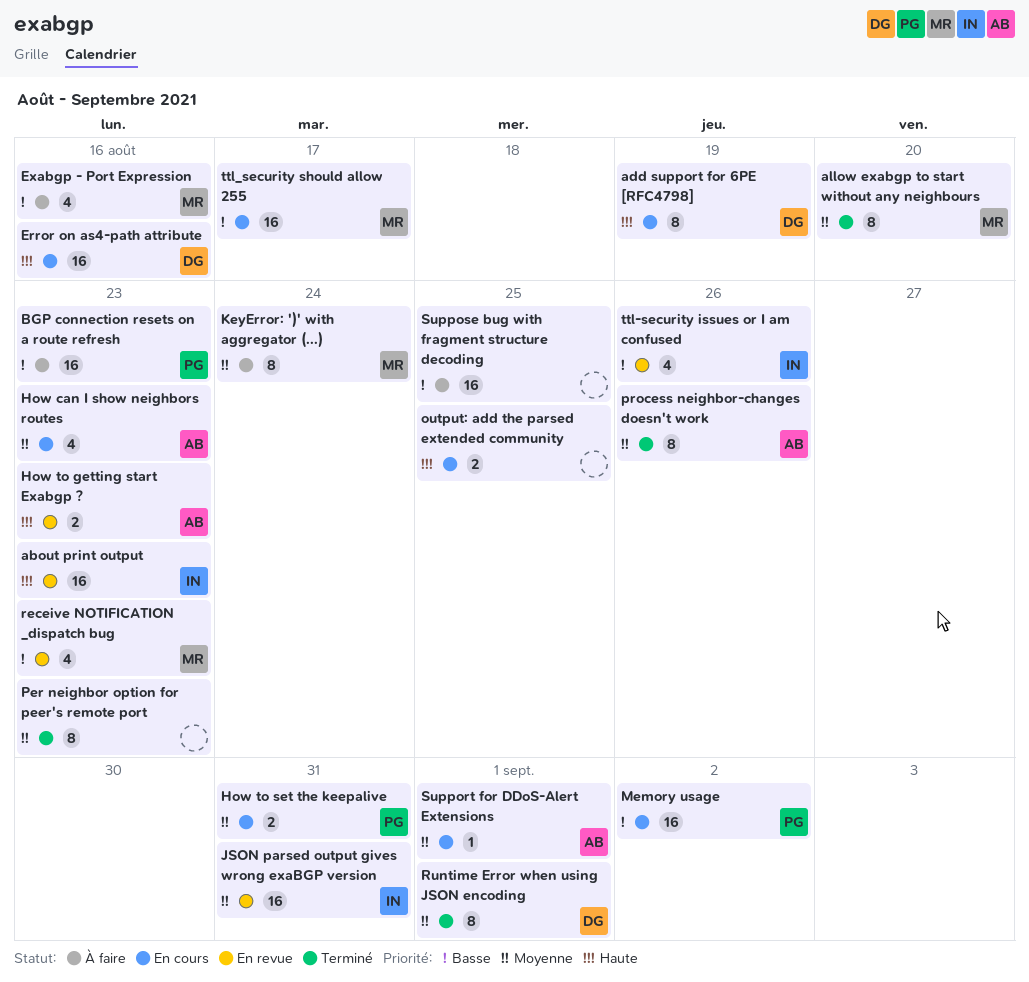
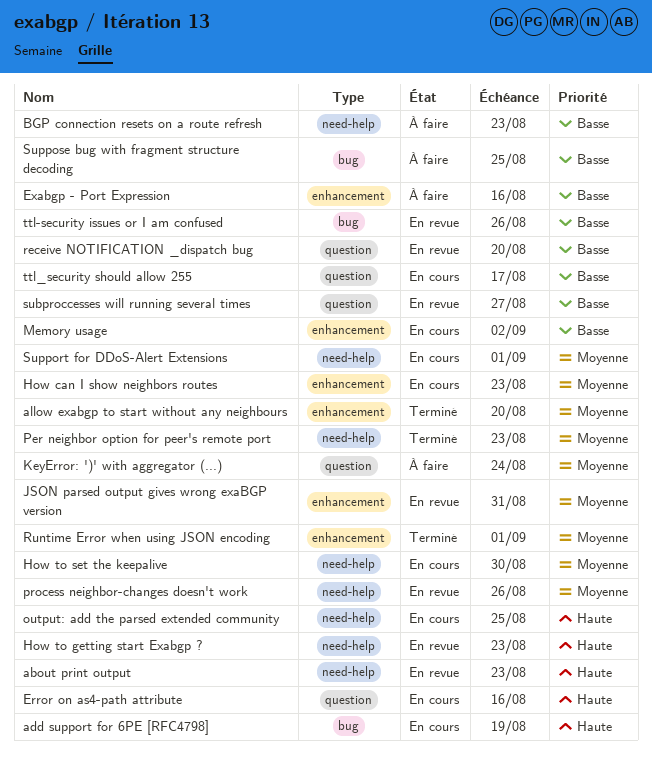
How to set the keepalive, due: Aug 31 -> Aug 30
process neighbor-changes doesn't work, status: Terminé -> En revue
receive NOTIFICATION _dispatch bug, due: Aug 23 -> Aug 20
subproccesses will running several times: none -> present

